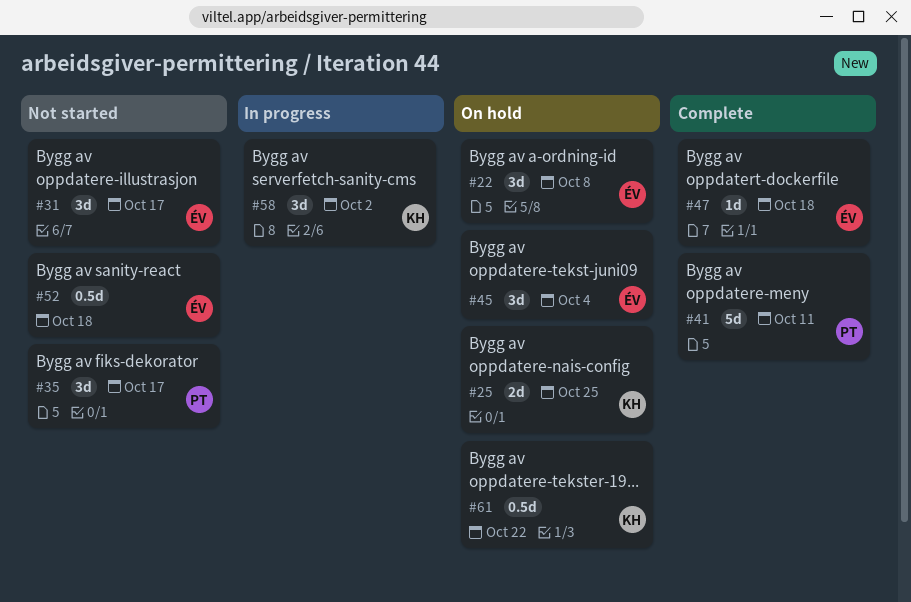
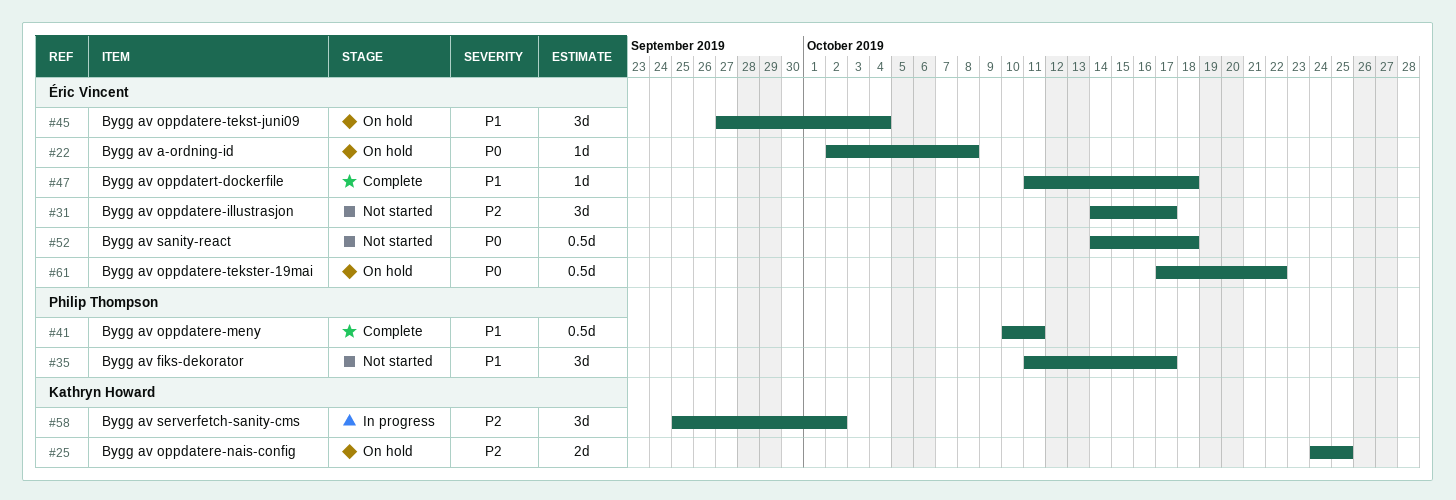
#22, estimate: 3d -> 1d
#41, estimate: 5d -> 0.5d
#61, owner: Kathryn Howard -> Éric Vincent

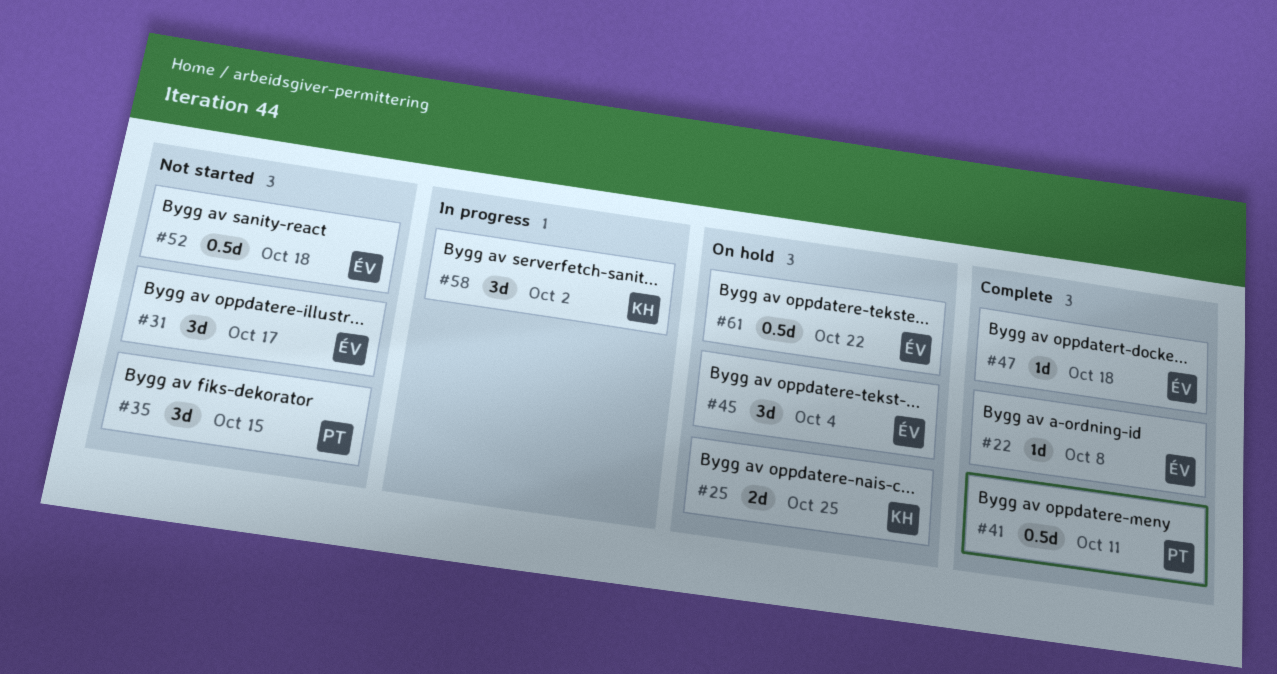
#22, status: On hold -> Complete
#35, due: Oct 17 -> Oct 15

